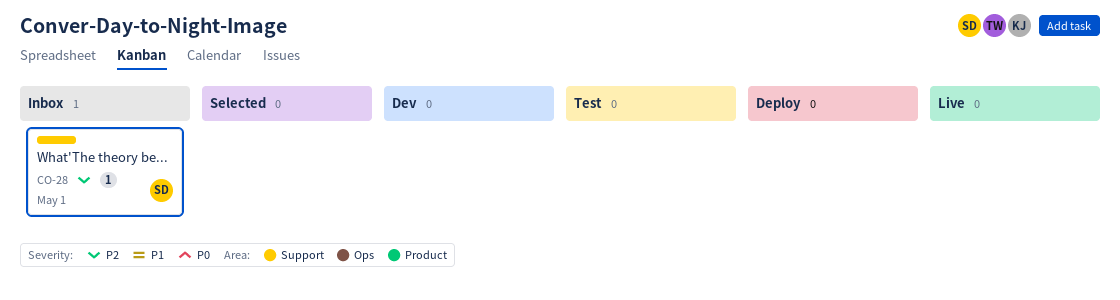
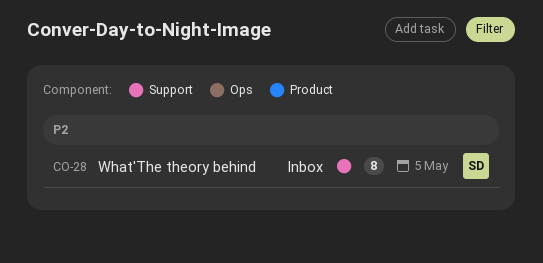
CO-28, estimate: 1 -> 8
CO-28, due: May 1 -> May 5

